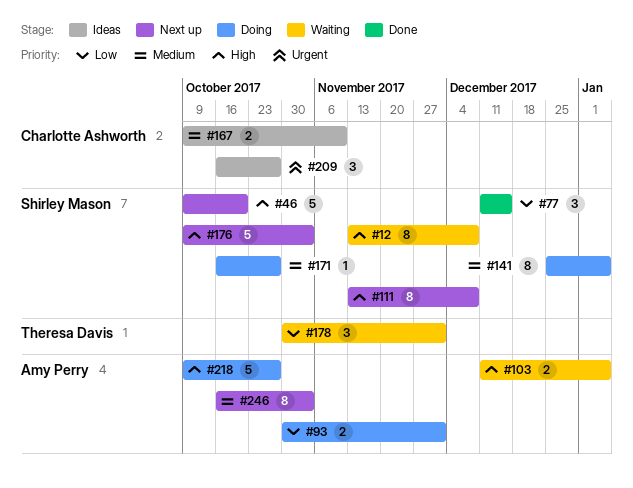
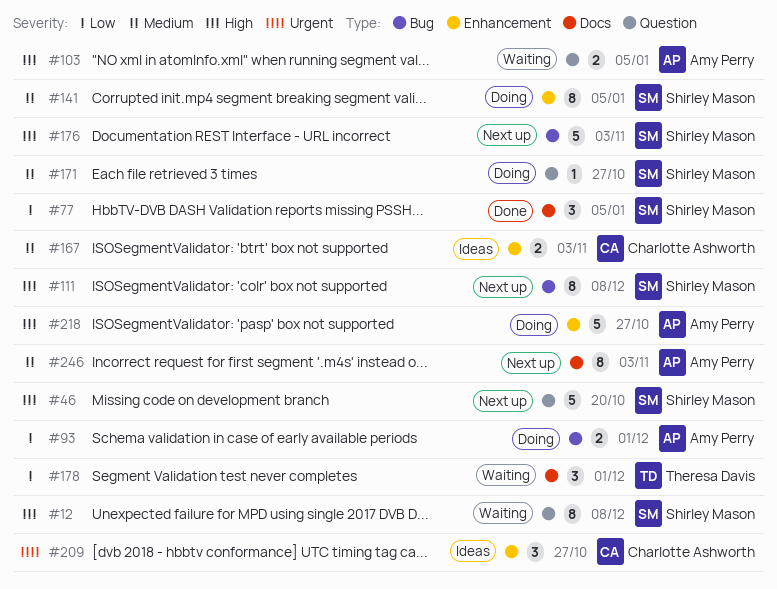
#77, due: Dec 15 -> Jan 5
#167, due: Nov 10 -> Nov 3

